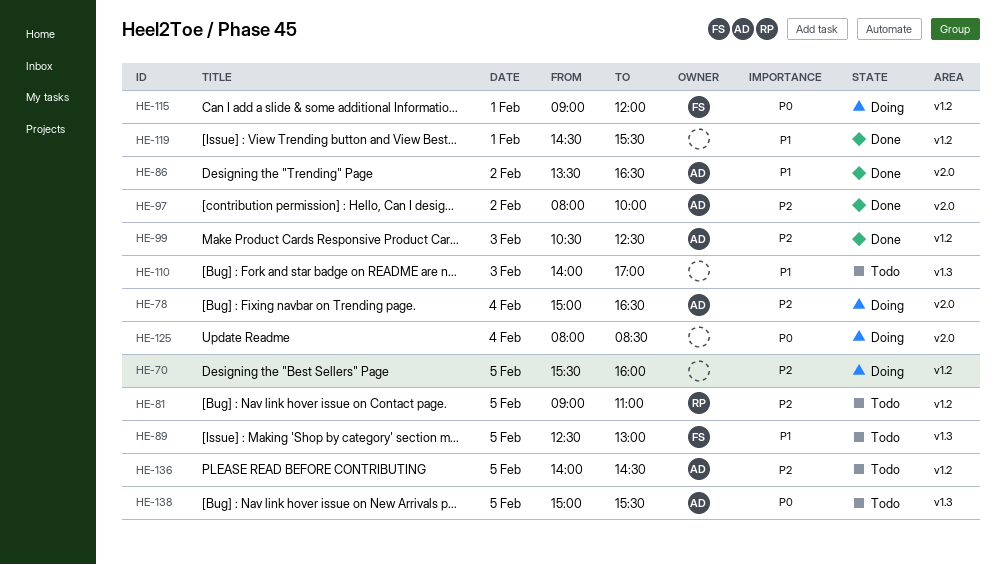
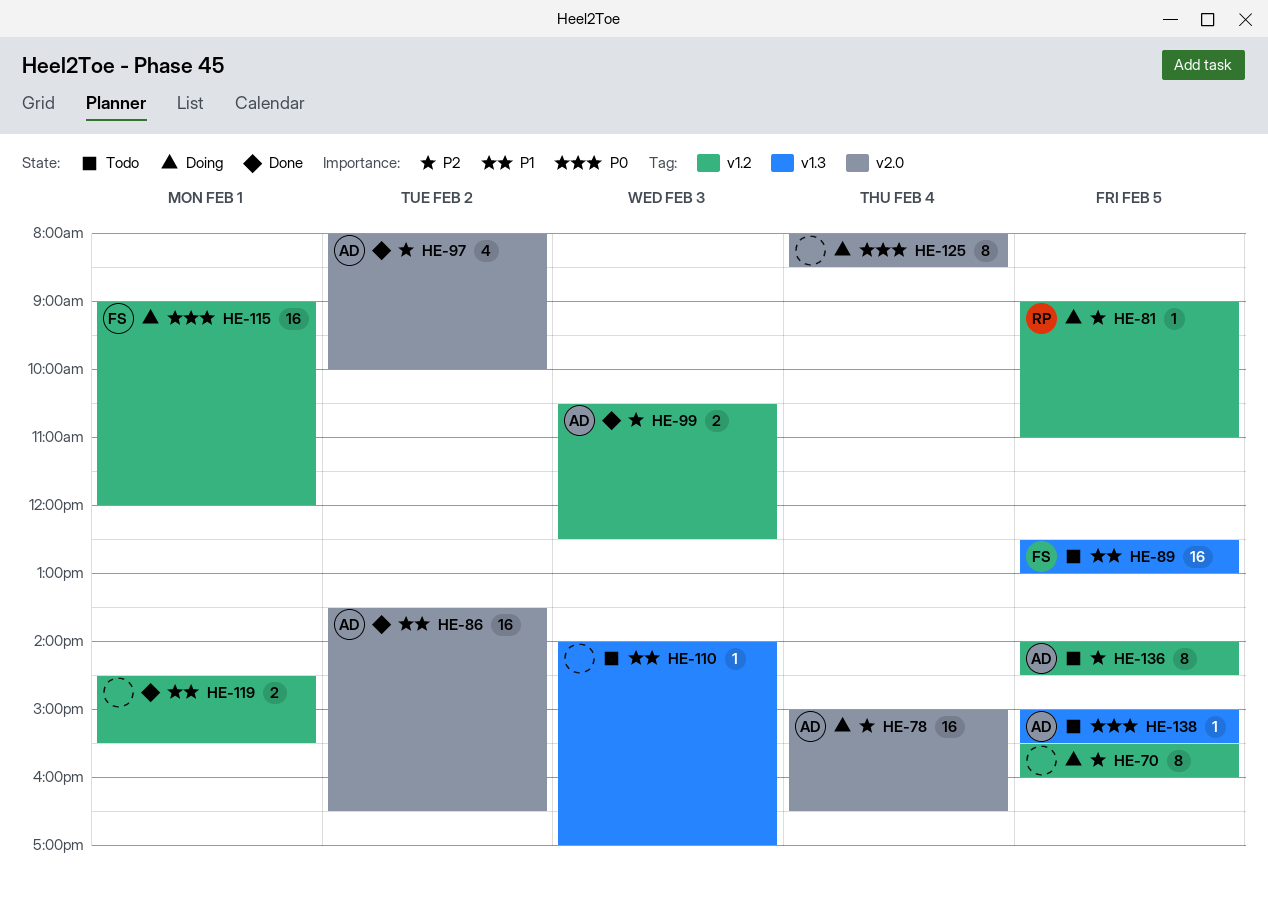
HE-81, status: Todo -> Doing

